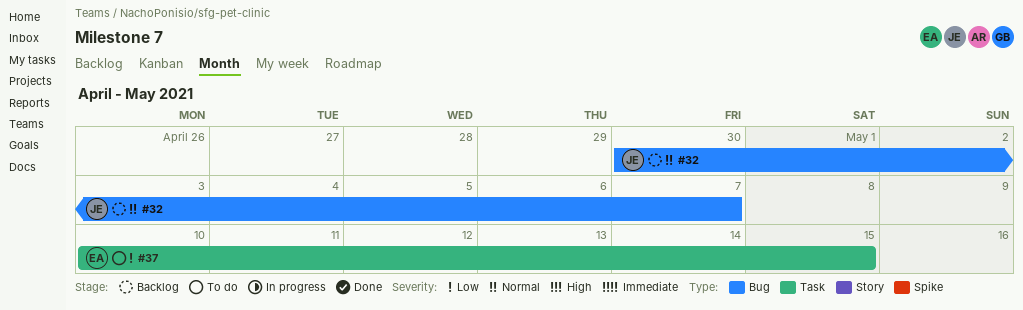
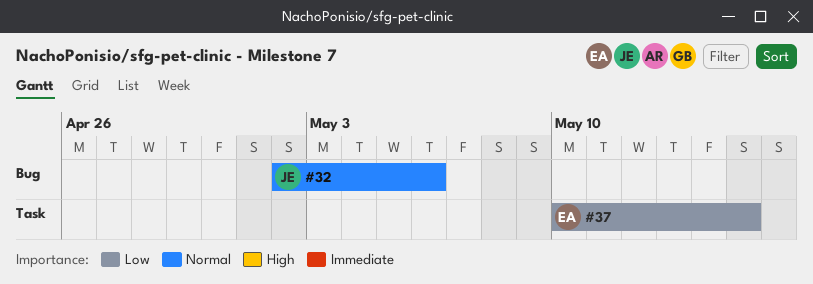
#32, start: Apr 30 -> May 2
#32, due: May 7 -> May 6

